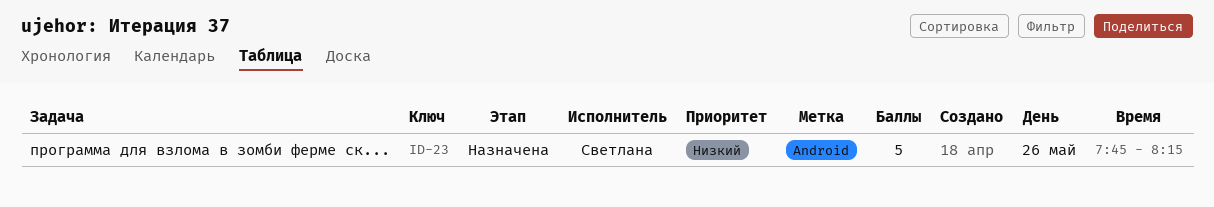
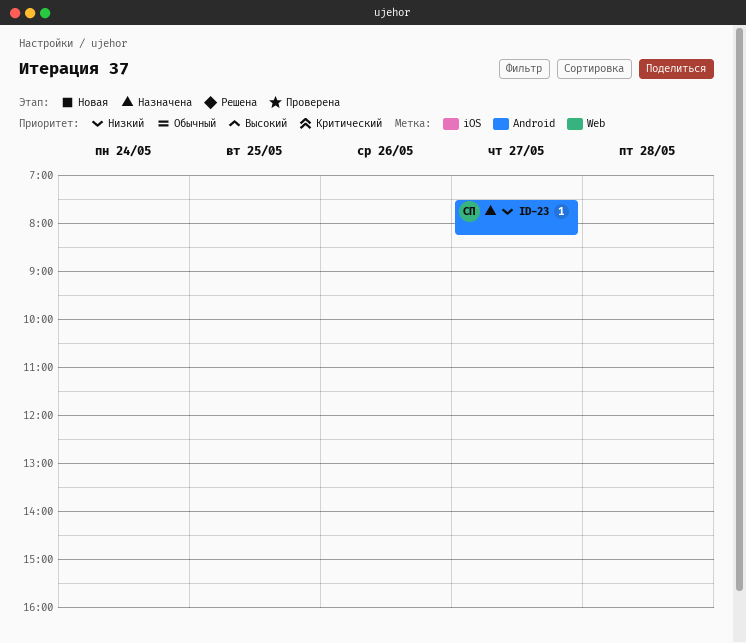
ID-23, estimate: 5 -> 1
ID-23, day: May 26 -> May 27
ID-23, begins: 07:45 -> 07:30

